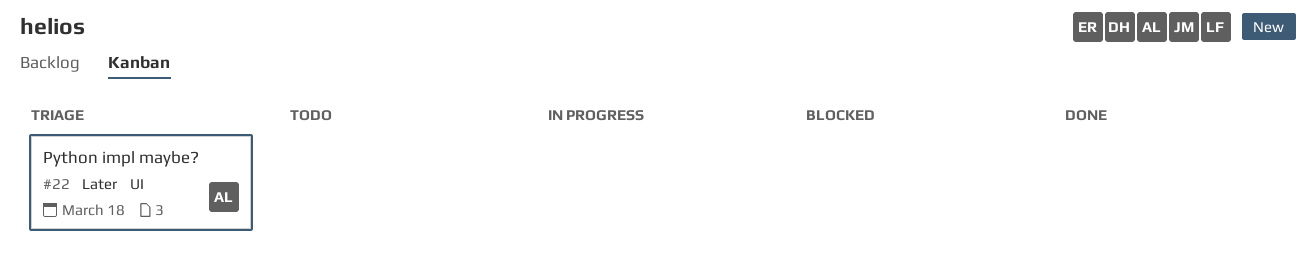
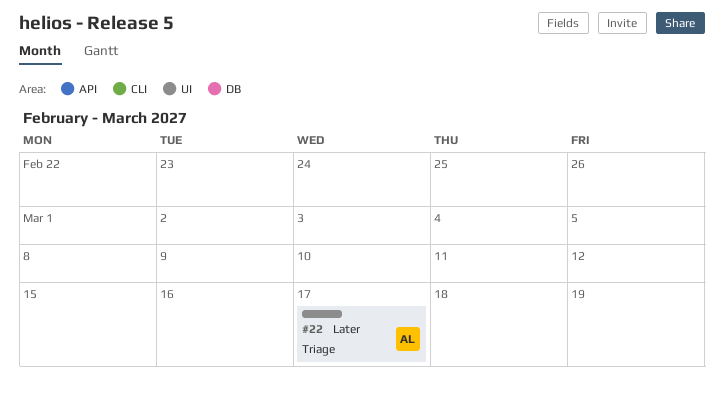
#22, due: Mar 18 -> Mar 17

